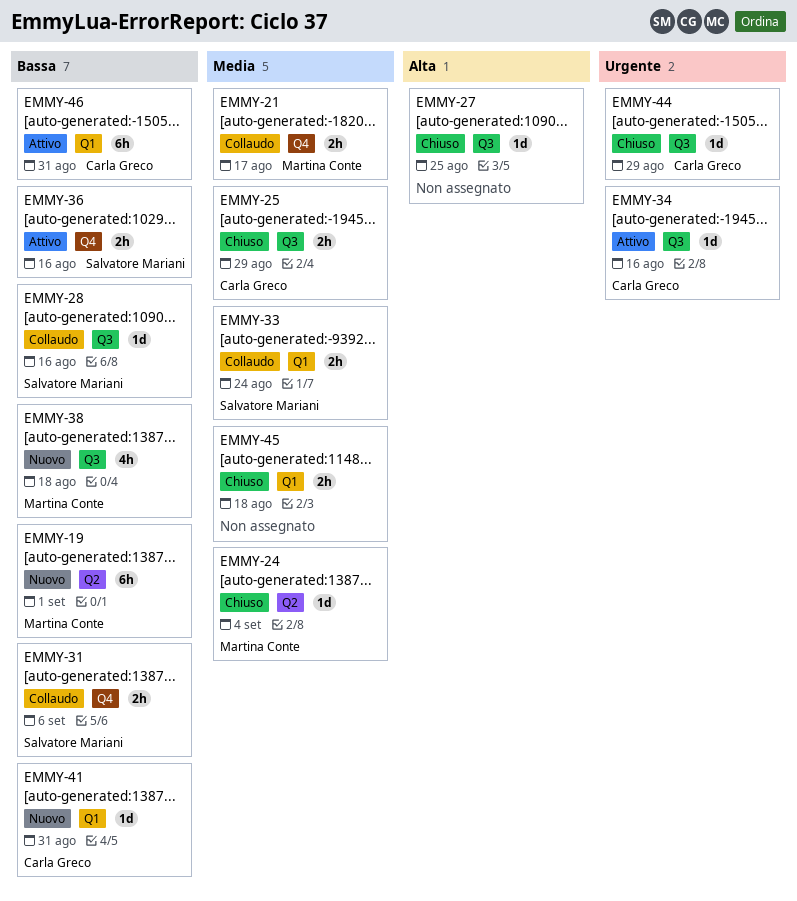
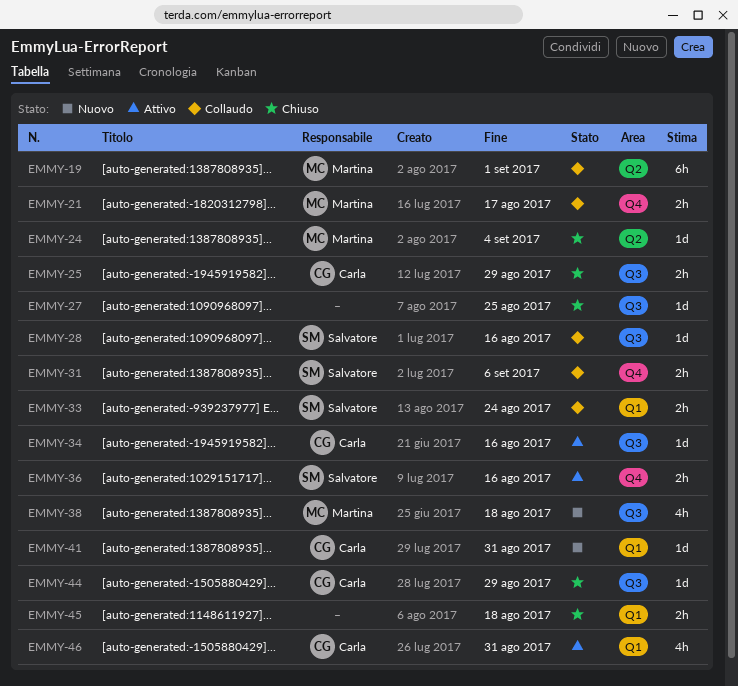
EMMY-19, status: Nuovo -> Collaudo
EMMY-46, estimate: 6h -> 4h

